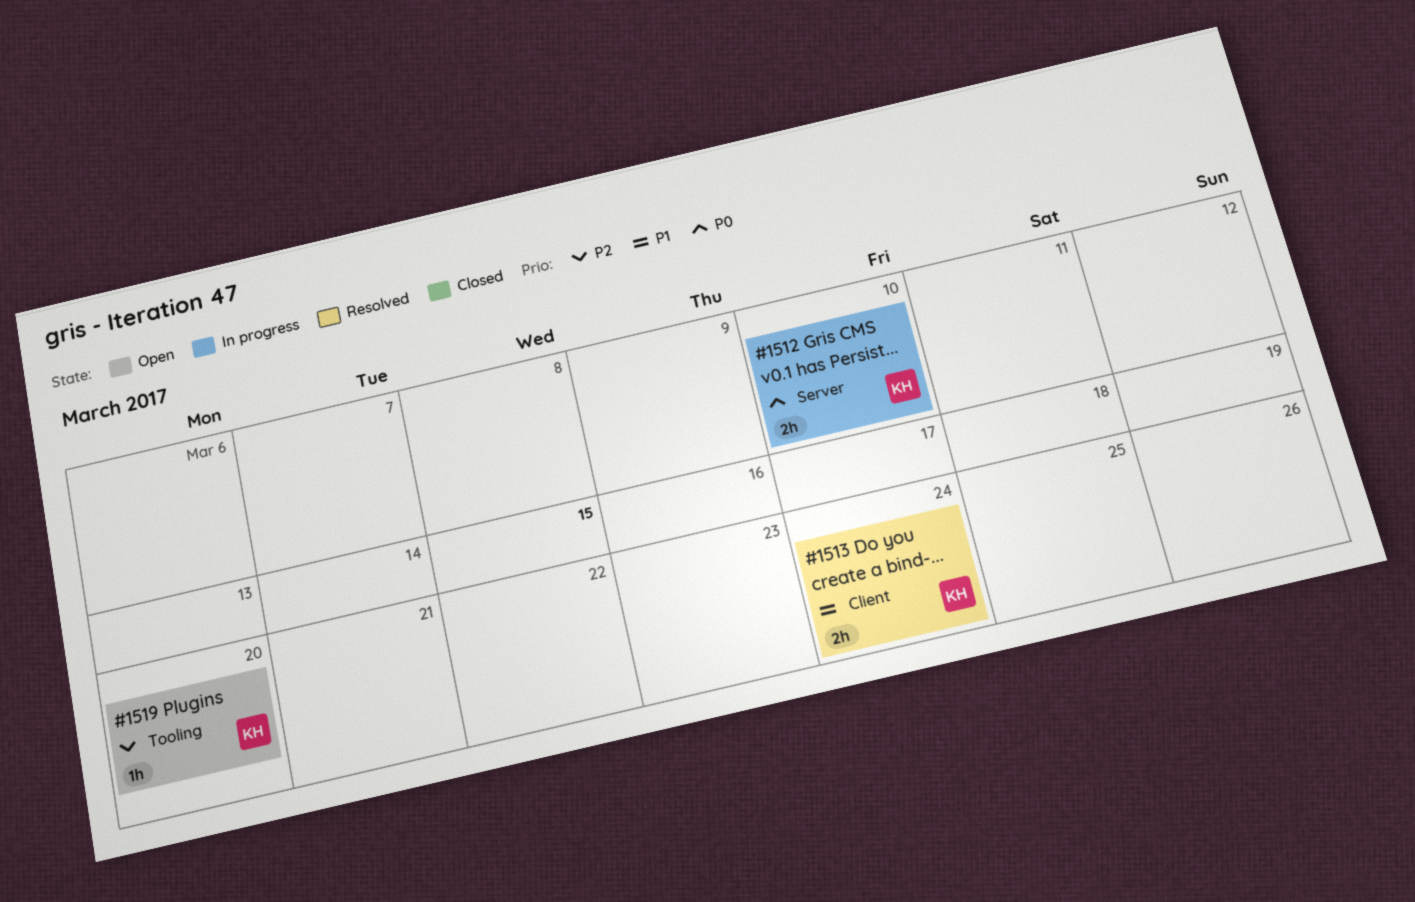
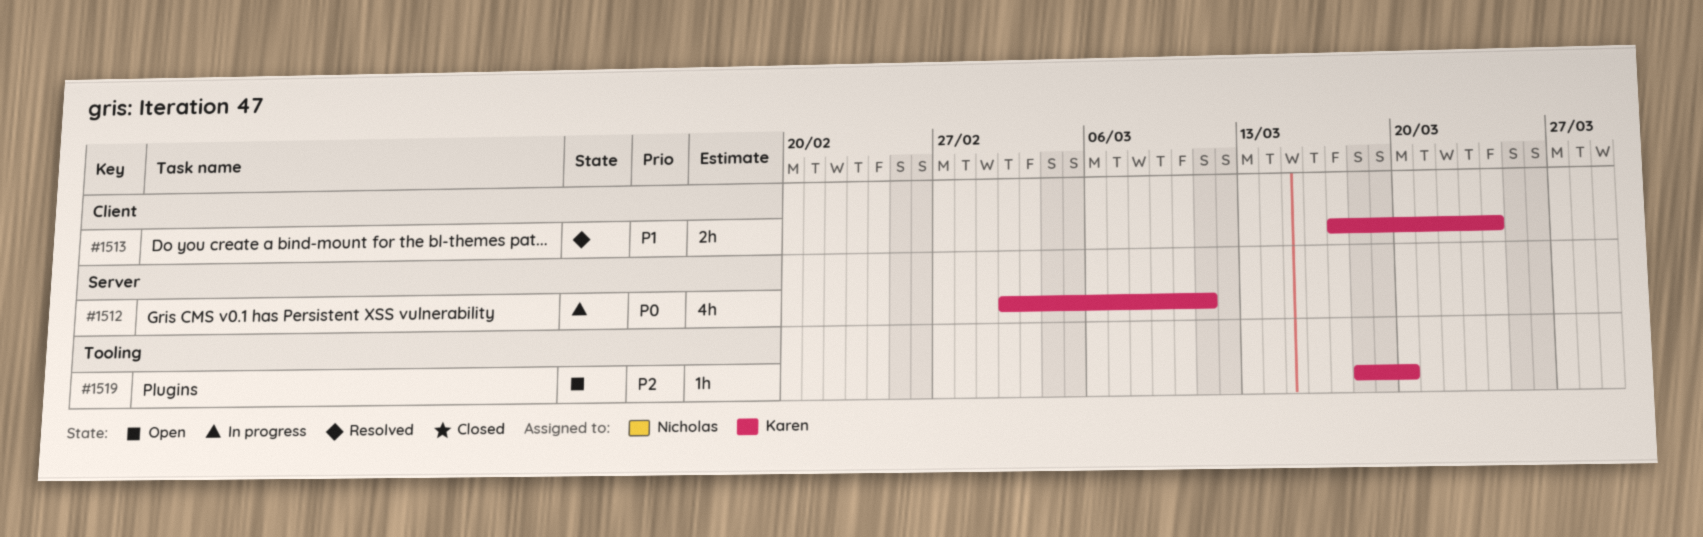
#1512, estimate: 2h -> 4h
#1512, due: Mar 10 -> Mar 11

